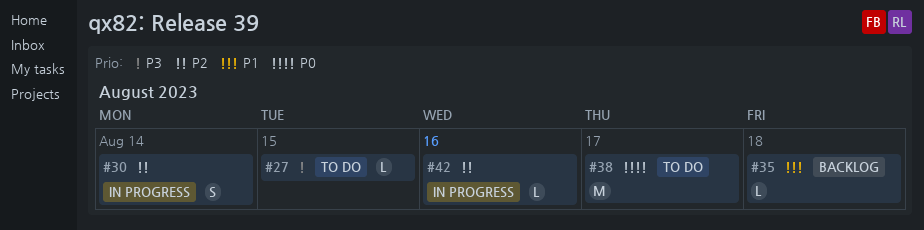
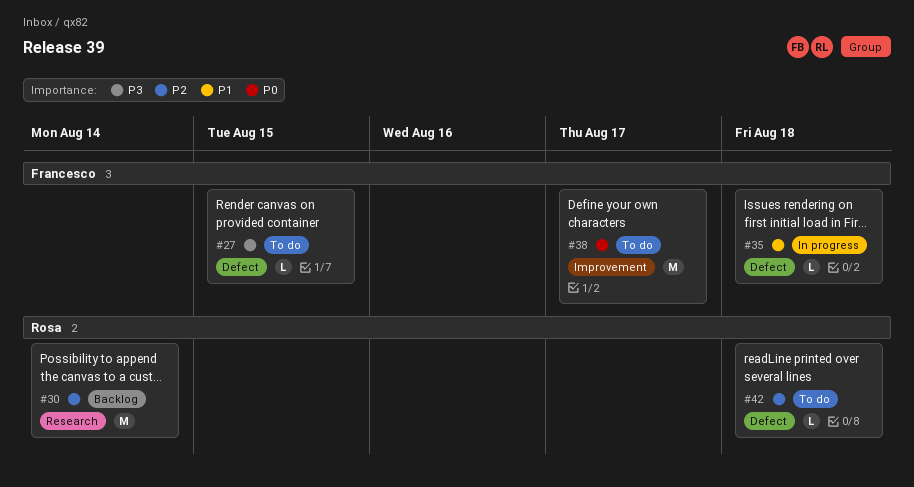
#30, status: In progress -> Backlog
#30, estimate: S -> M
#35, status: Backlog -> In progress
#42, status: In progress -> To do
#42, due: Aug 16 -> Aug 18

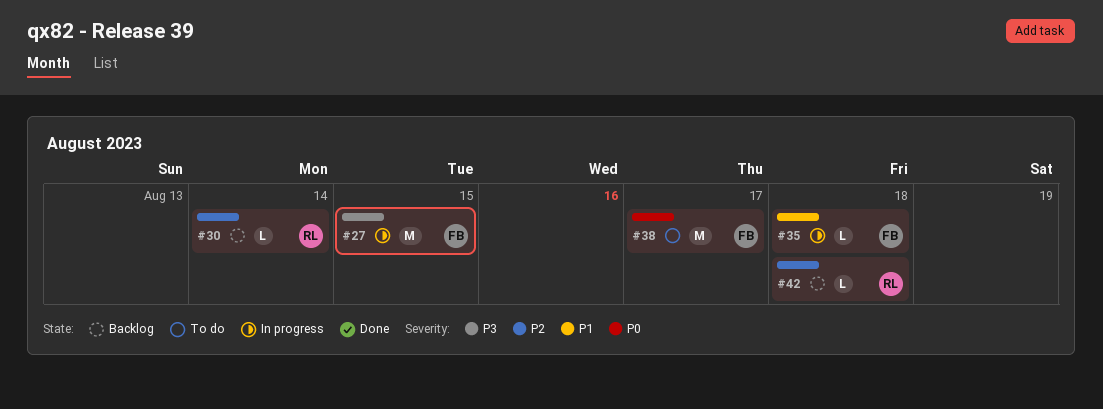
#27, status: To do -> In progress
#27, estimate: L -> M
#30, estimate: M -> L
#42, status: To do -> Backlog

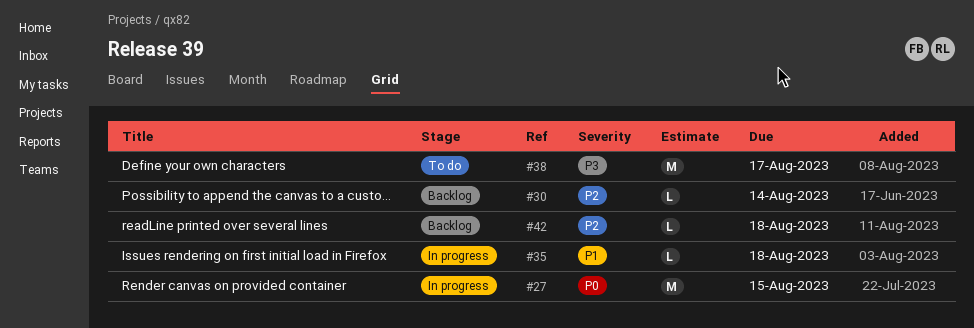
#27, priority: P3 -> P0
#38, priority: P0 -> P3

